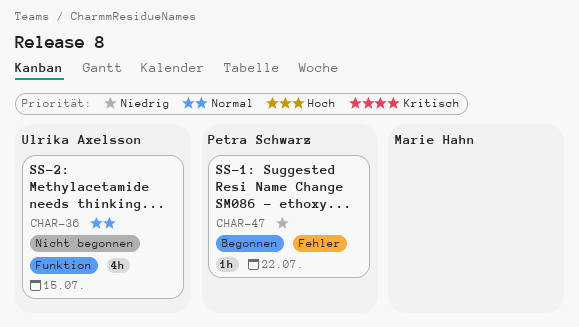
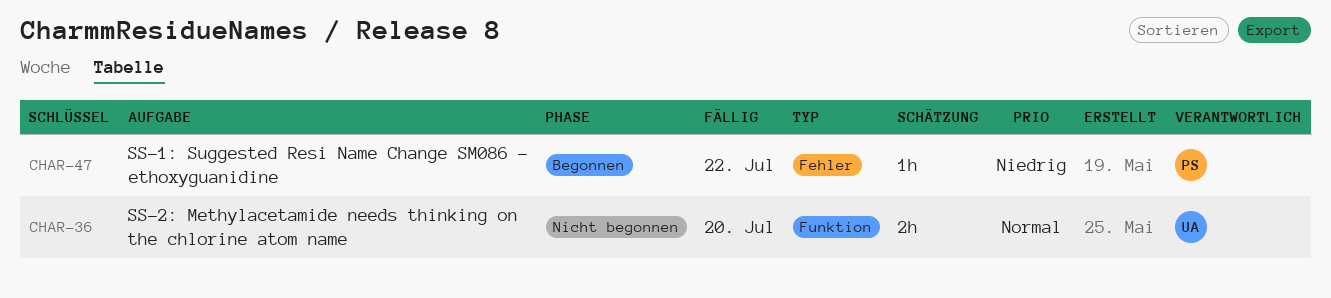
CHAR-36, estimate: 4h -> 2h
CHAR-36, due: Jul 15 -> Jul 20

